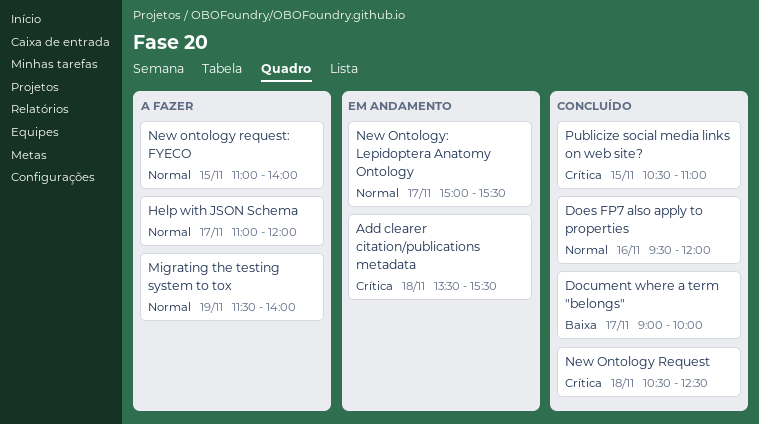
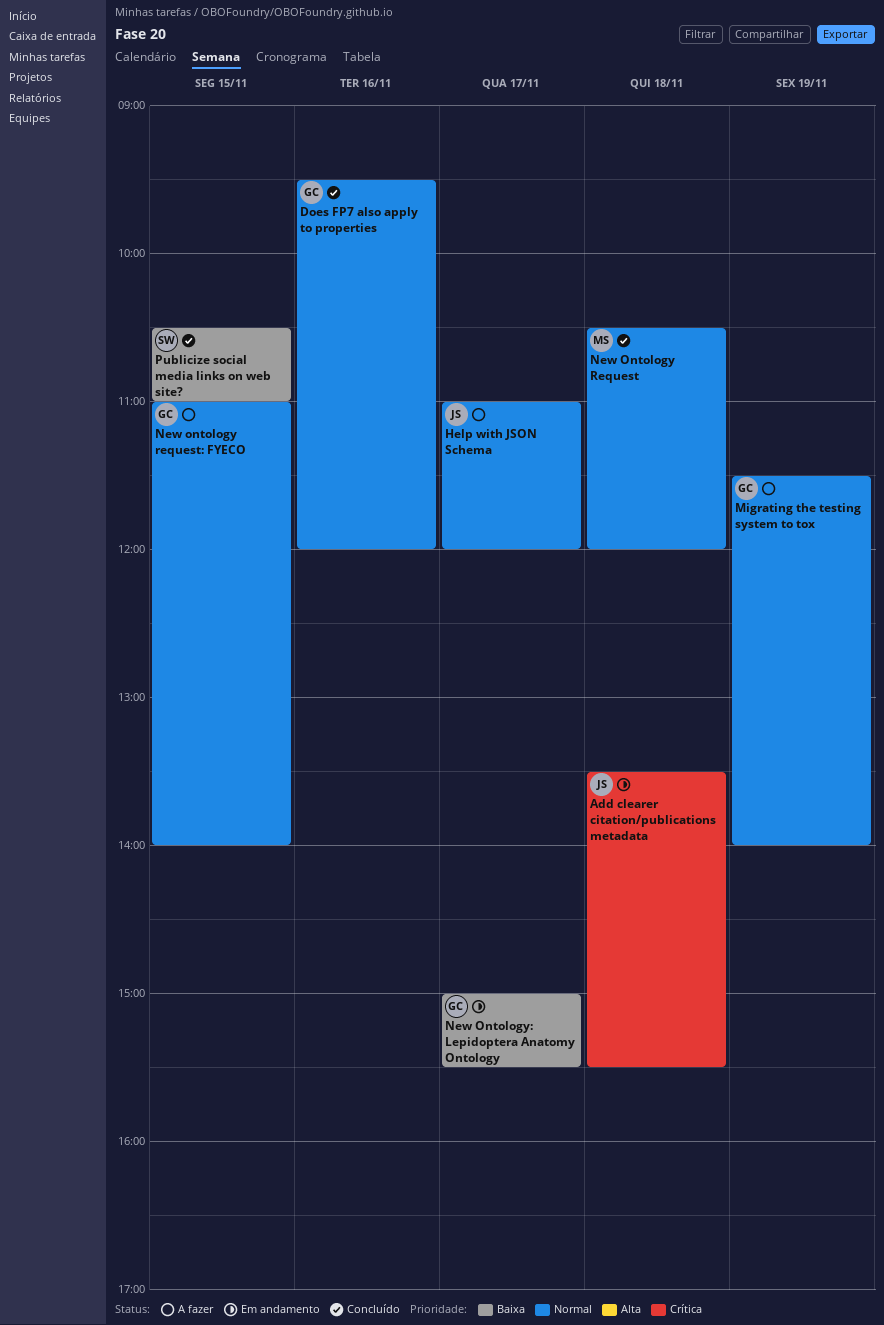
Document where a term "belongs": present -> none
New Ontology Request, priority: Crítica -> Normal
New Ontology Request, ends: 12:30 -> 12:00
New Ontology: Lepidoptera Anatomy Ontology, priority: Normal -> Baixa
Publicize social media links on web site?, priority: Crítica -> Baixa

